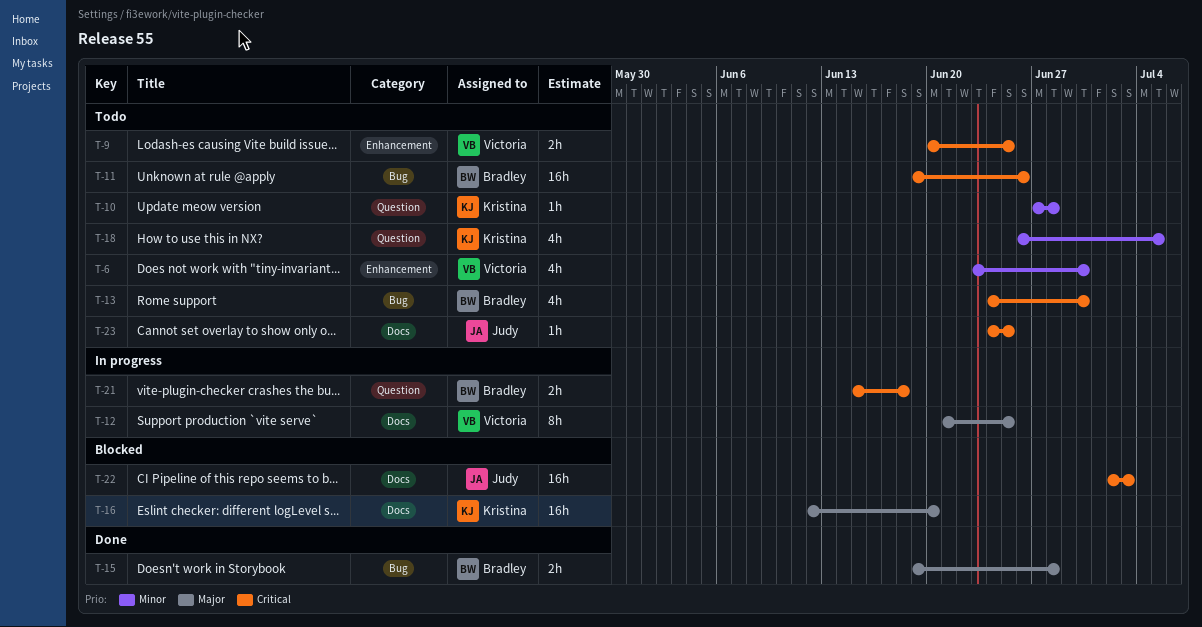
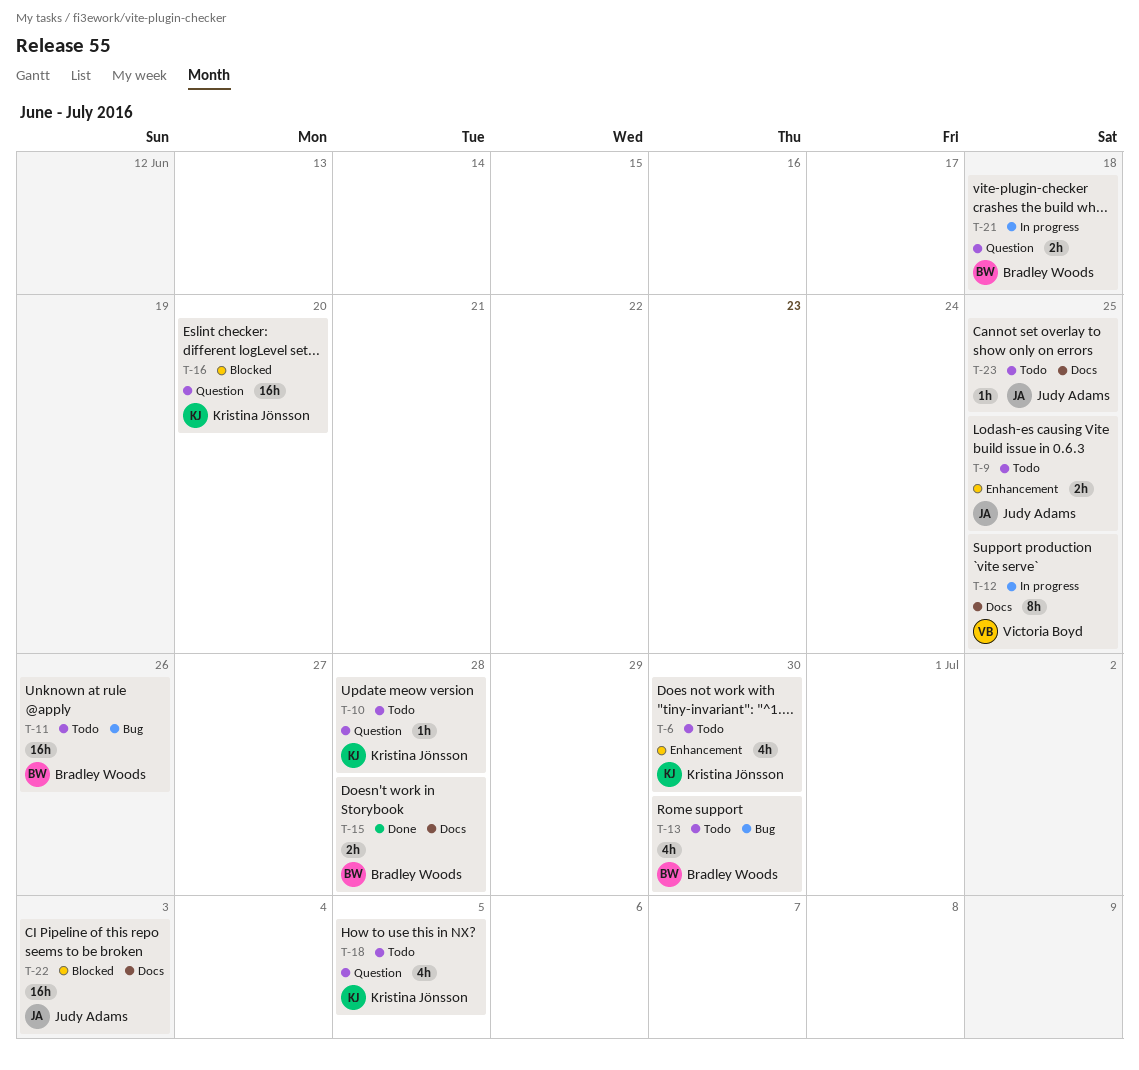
T-6, owner: Victoria Boyd -> Kristina Jönsson
T-9, owner: Victoria Boyd -> Judy Adams
T-15, label: Bug -> Docs
T-16, label: Docs -> Question

